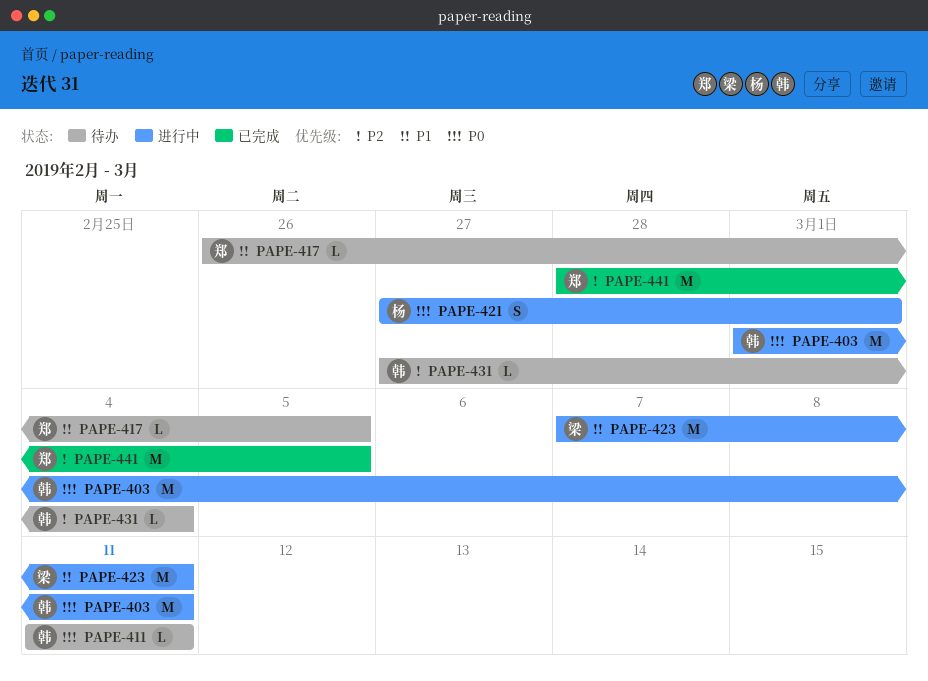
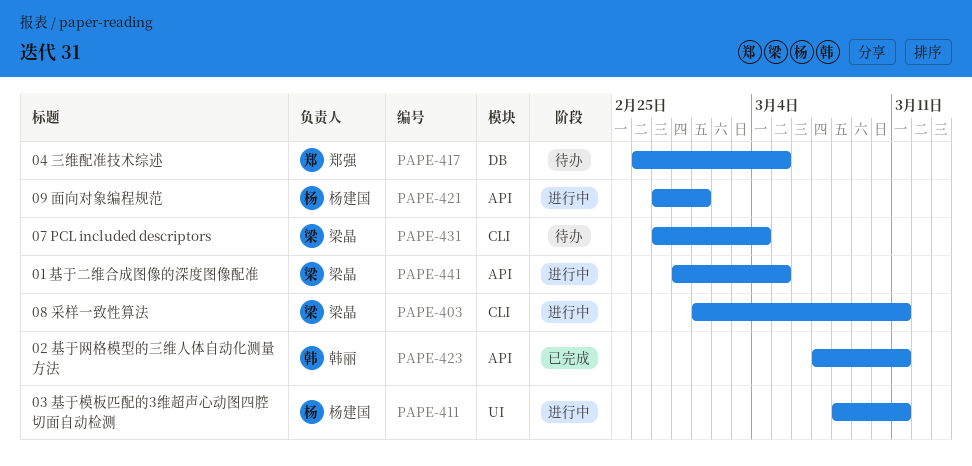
PAPE-403, owner: 韩丽 -> 梁晶
PAPE-411, status: 待办 -> 进行中
PAPE-411, owner: 韩丽 -> 杨建国
PAPE-411, start: Mar 11 -> Mar 8
PAPE-423, status: 进行中 -> 已完成
PAPE-423, owner: 梁晶 -> 韩丽
PAPE-431, owner: 韩丽 -> 梁晶
PAPE-441, status: 已完成 -> 进行中
PAPE-441, owner: 郑强 -> 梁晶

